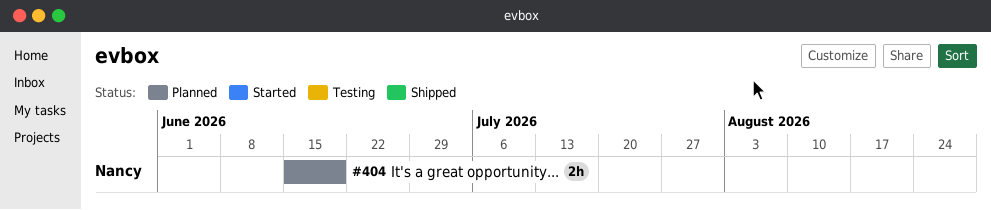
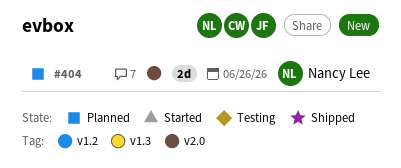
#404, estimate: 2h -> 2d
#404, due: Jun 19 -> Jun 26

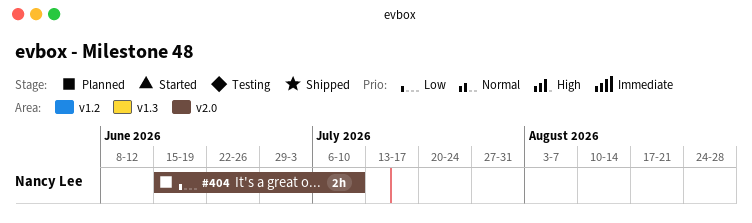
#404, estimate: 2d -> 2h
#404, due: Jun 26 -> Jul 10

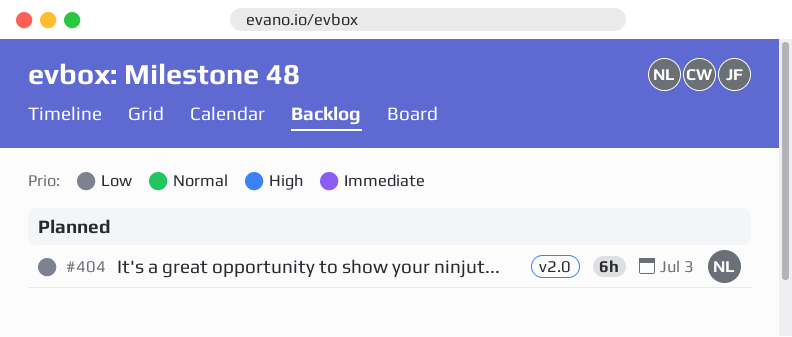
#404, estimate: 2h -> 6h
#404, due: Jul 10 -> Jul 3

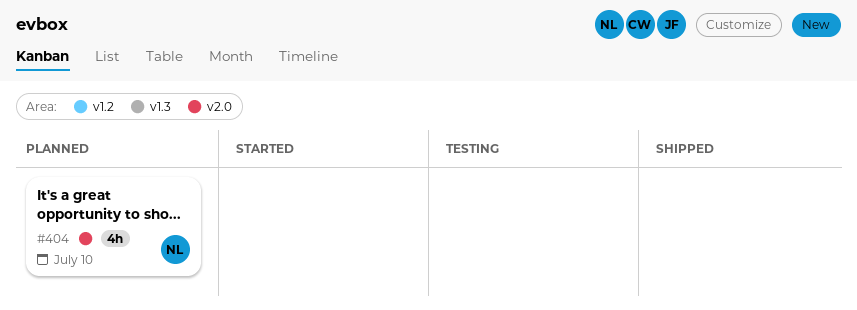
#404, estimate: 6h -> 4h
#404, due: Jul 3 -> Jul 10

